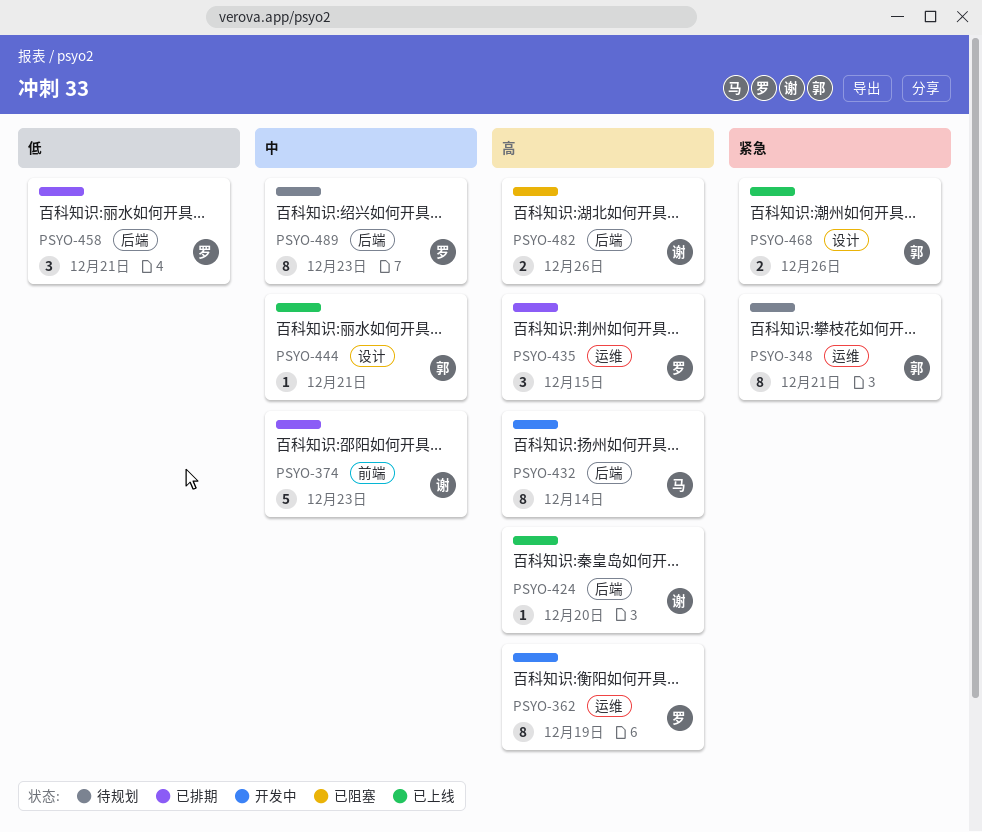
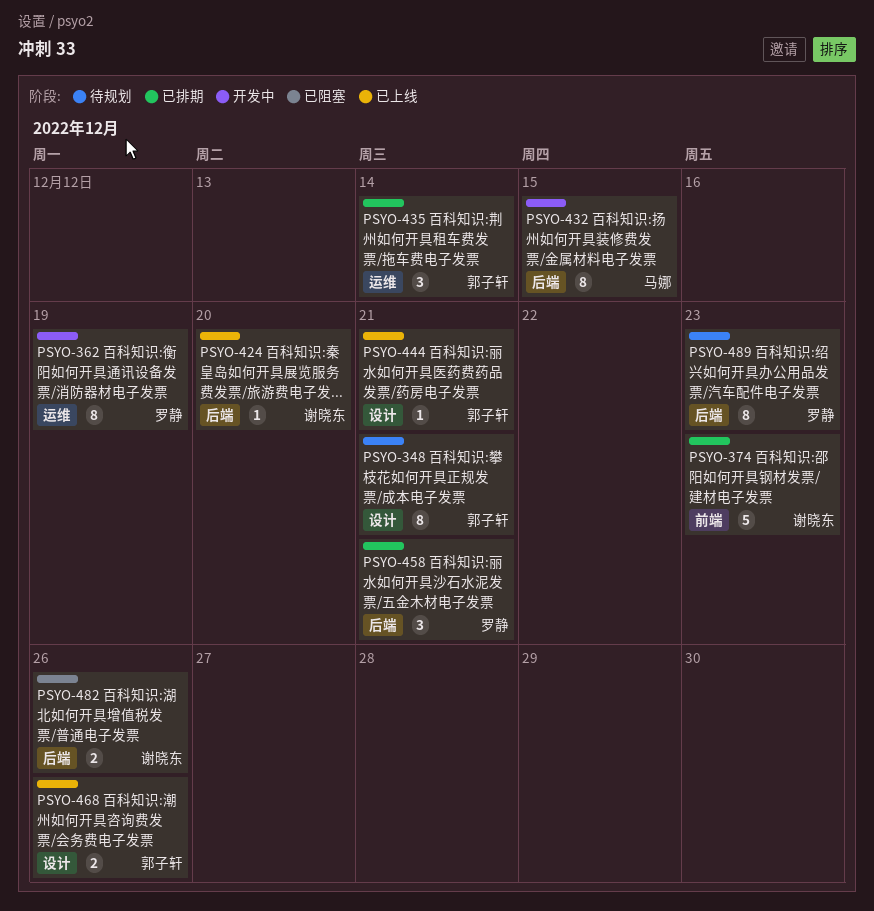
PSYO-348, label: 运维 -> 设计
PSYO-432, due: Dec 14 -> Dec 15
PSYO-435, owner: 罗静 -> 郭子轩
PSYO-435, due: Dec 15 -> Dec 14

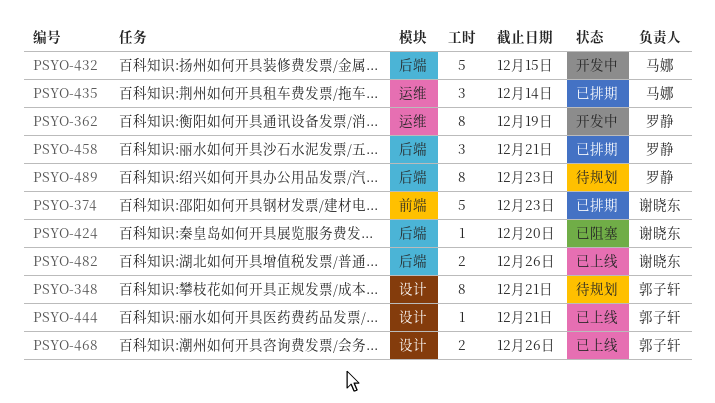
PSYO-424, status: 已上线 -> 已阻塞
PSYO-432, estimate: 8 -> 5
PSYO-435, owner: 郭子轩 -> 马娜
PSYO-482, status: 已阻塞 -> 已上线

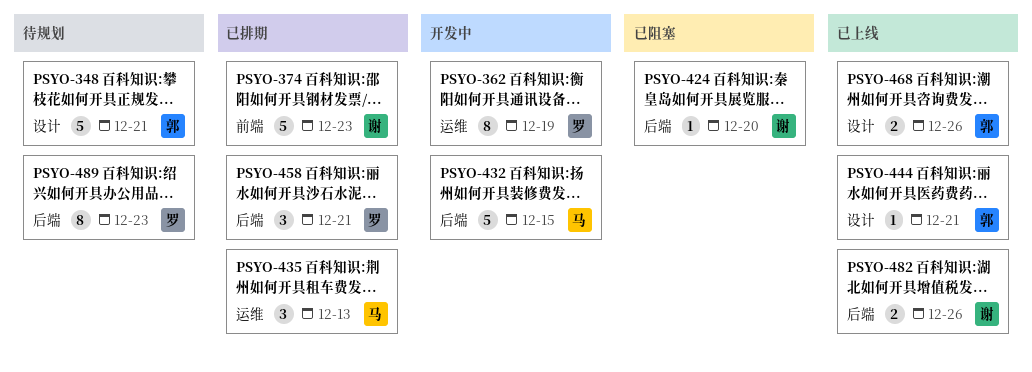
PSYO-348, estimate: 8 -> 5
PSYO-435, due: Dec 14 -> Dec 13

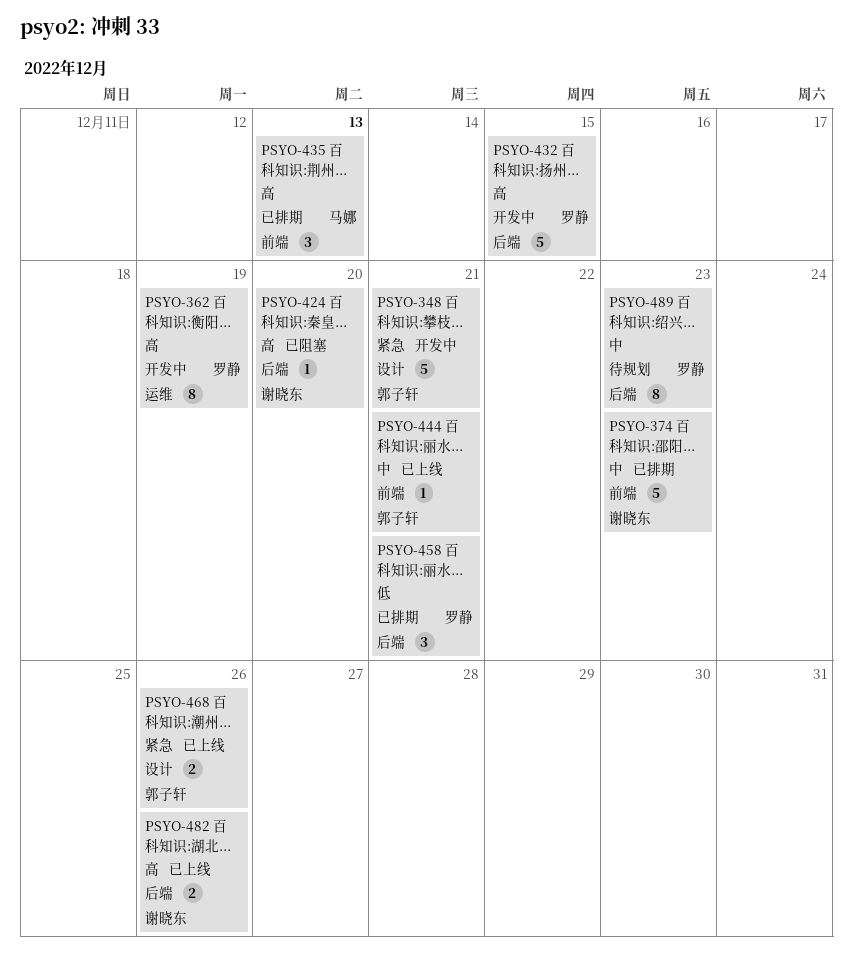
PSYO-348, status: 待规划 -> 开发中
PSYO-432, owner: 马娜 -> 罗静
PSYO-435, label: 运维 -> 前端
PSYO-444, label: 设计 -> 前端

